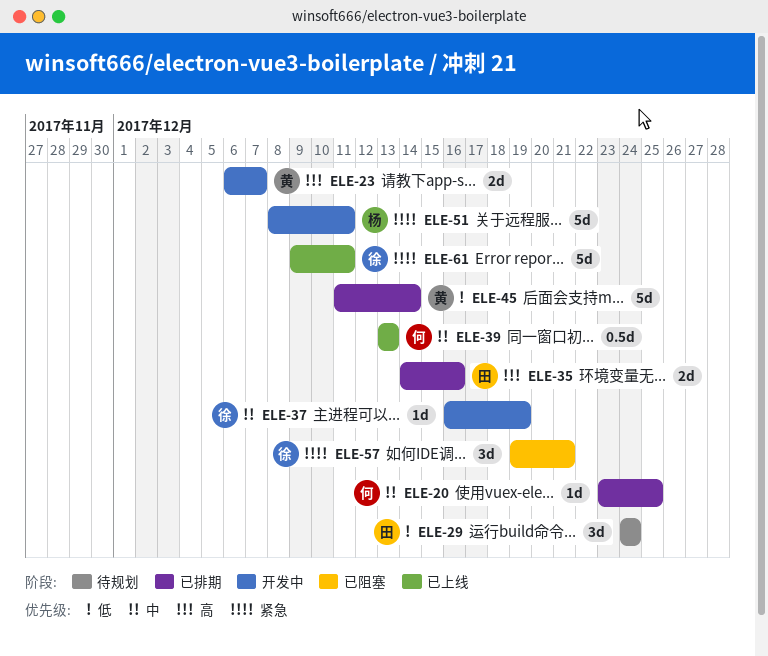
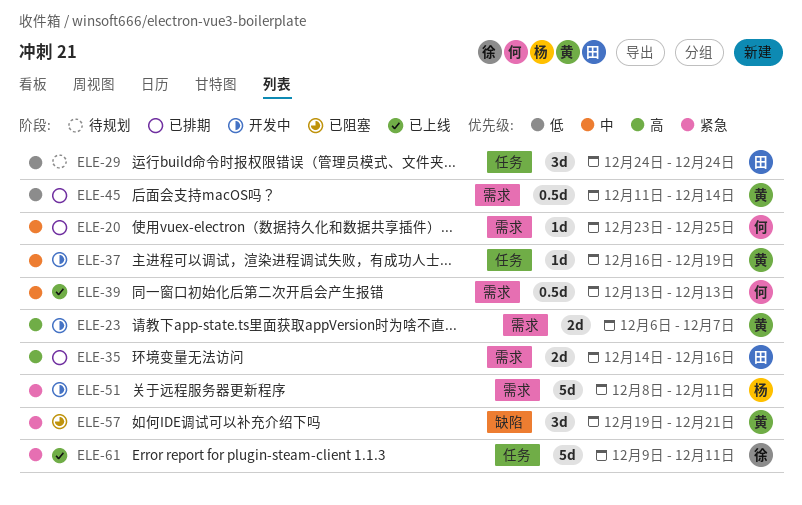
ELE-37, owner: 徐 -> 黄
ELE-45, estimate: 5d -> 0.5d
ELE-57, owner: 徐 -> 黄

